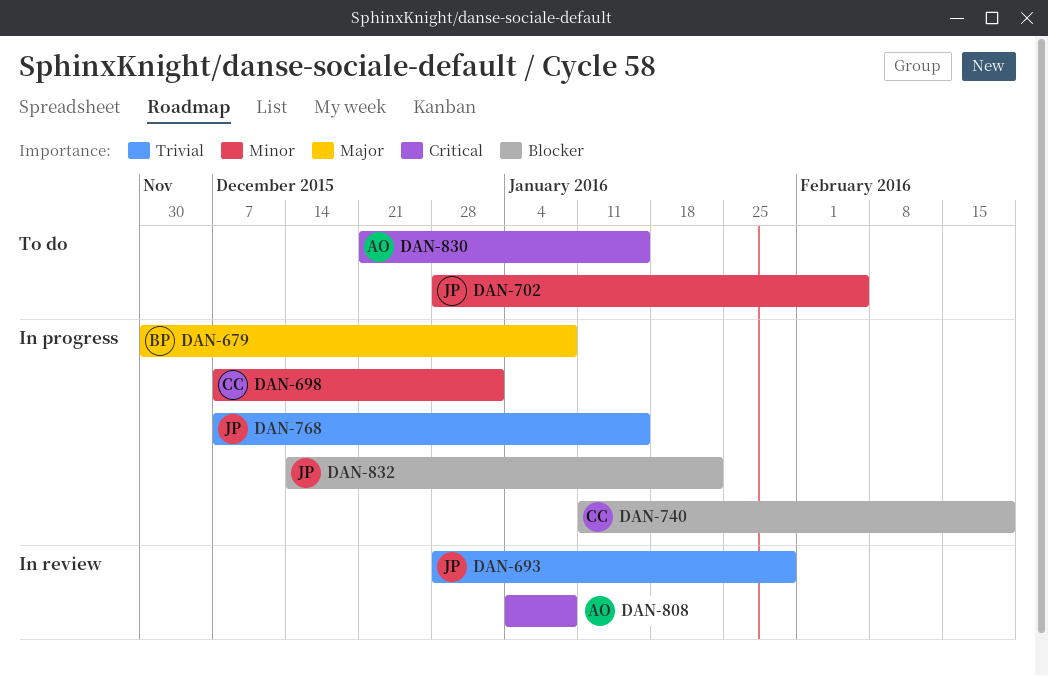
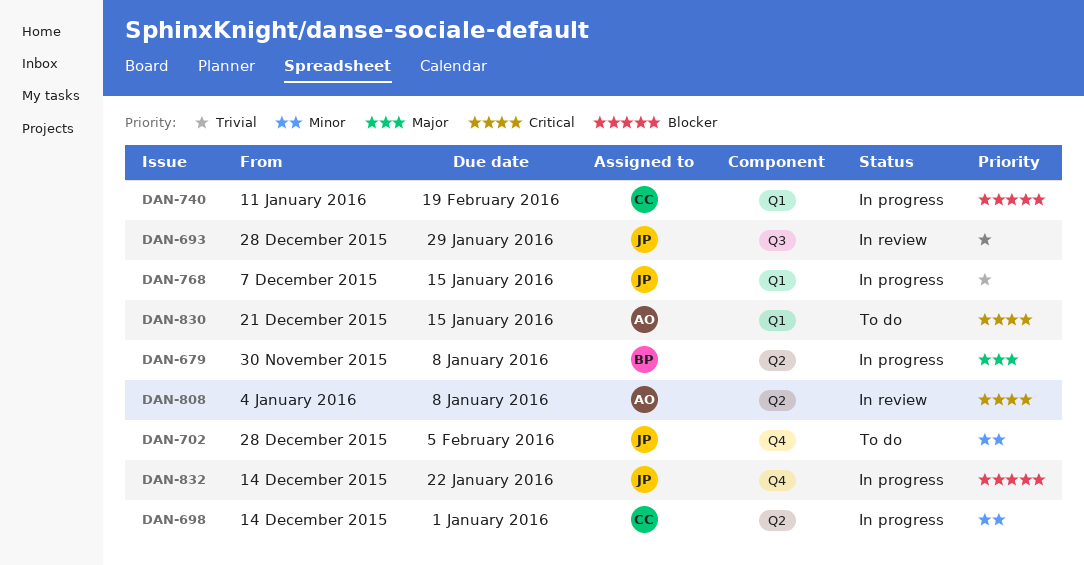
DAN-698, start: Dec 7 -> Dec 14

